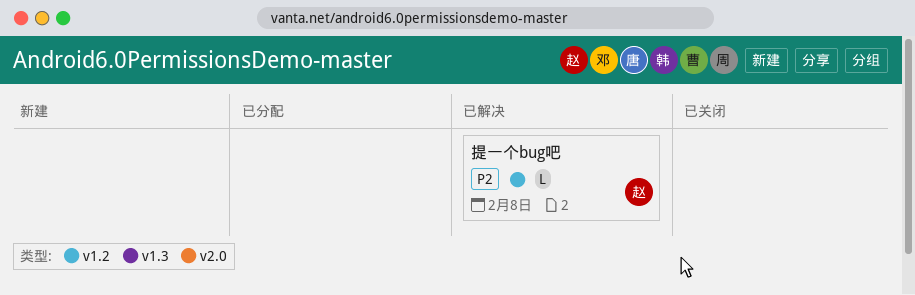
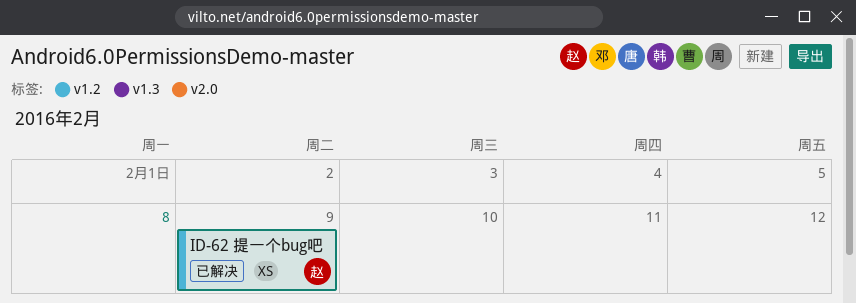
提一个bug吧, estimate: L -> XS
提一个bug吧, due: Feb 8 -> Feb 9

